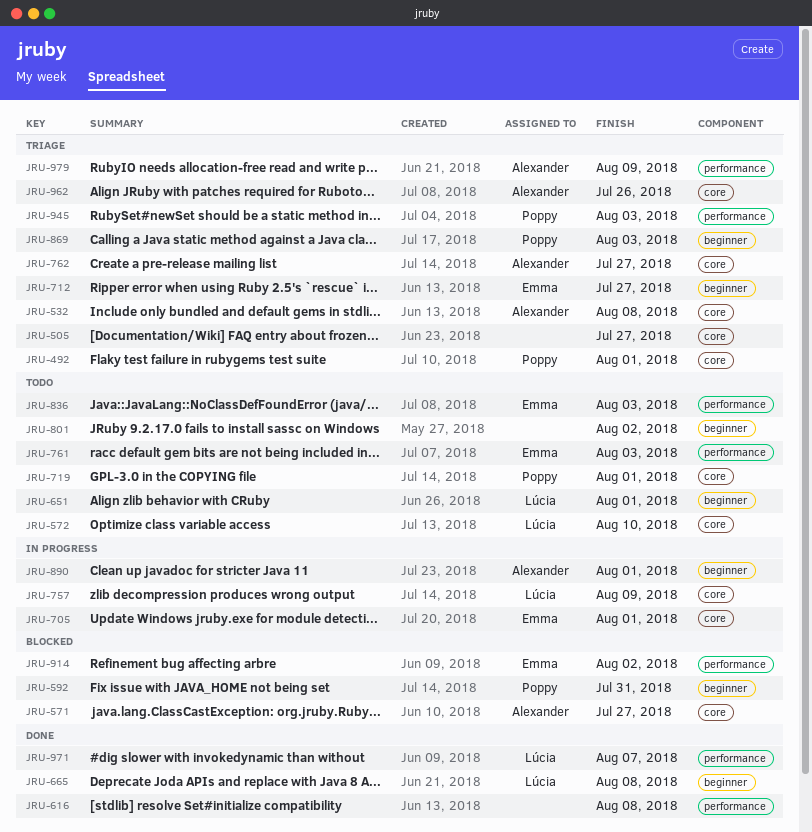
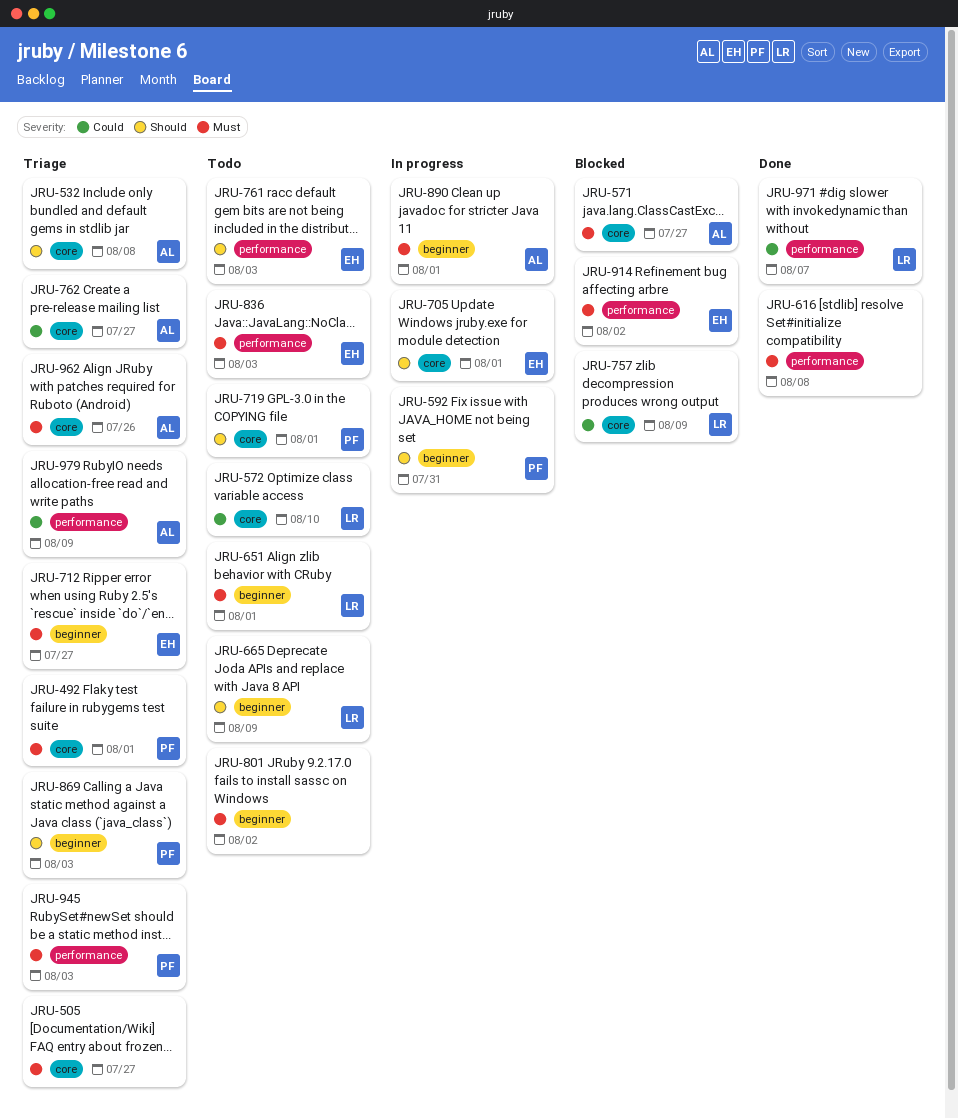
JRU-592, status: Blocked -> In progress
JRU-665, status: Done -> Todo
JRU-665, due: Aug 8 -> Aug 9
JRU-757, status: In progress -> Blocked

